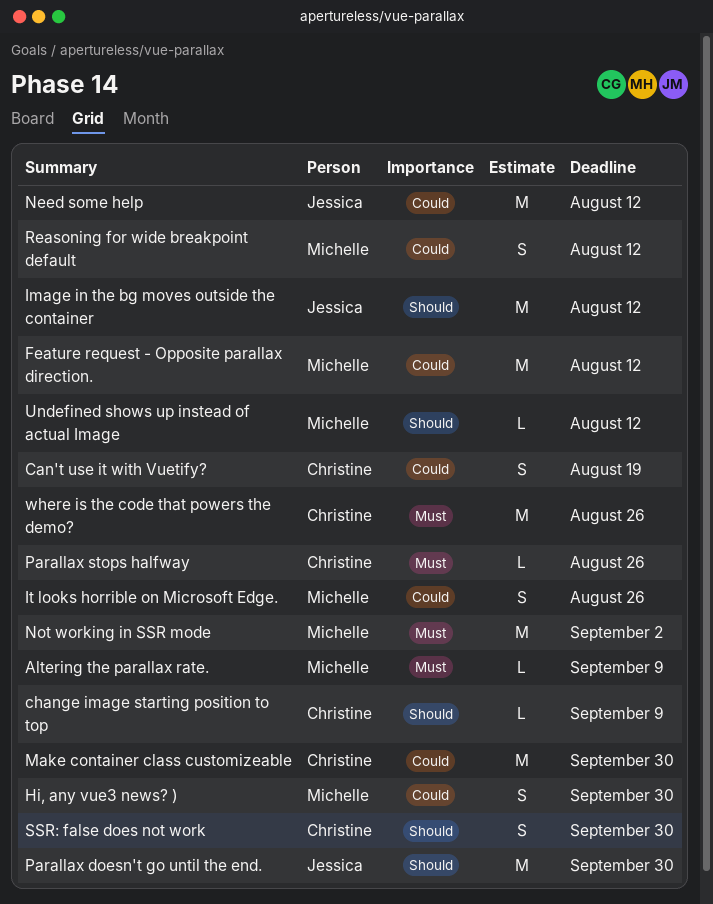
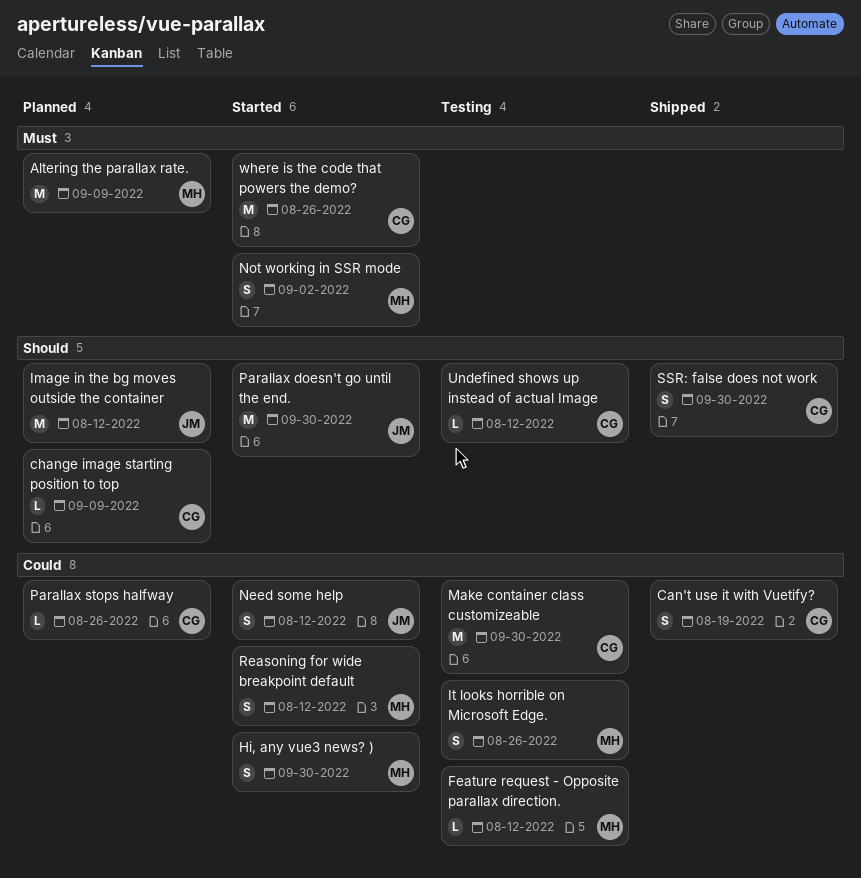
Altering the parallax rate., estimate: L -> M
Feature request - Opposite parallax direction., estimate: M -> L
Need some help, estimate: M -> S
Not working in SSR mode, estimate: M -> S
Parallax stops halfway, priority: Must -> Could
Undefined shows up instead of actual Image, owner: Michelle -> Christine

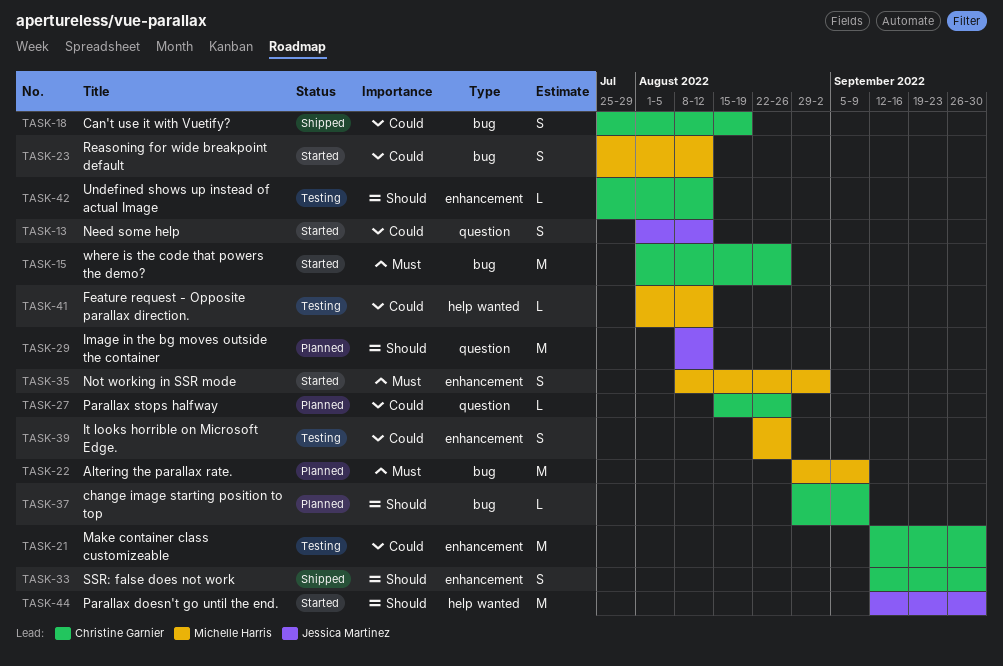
Hi, any vue3 news? ): present -> none

